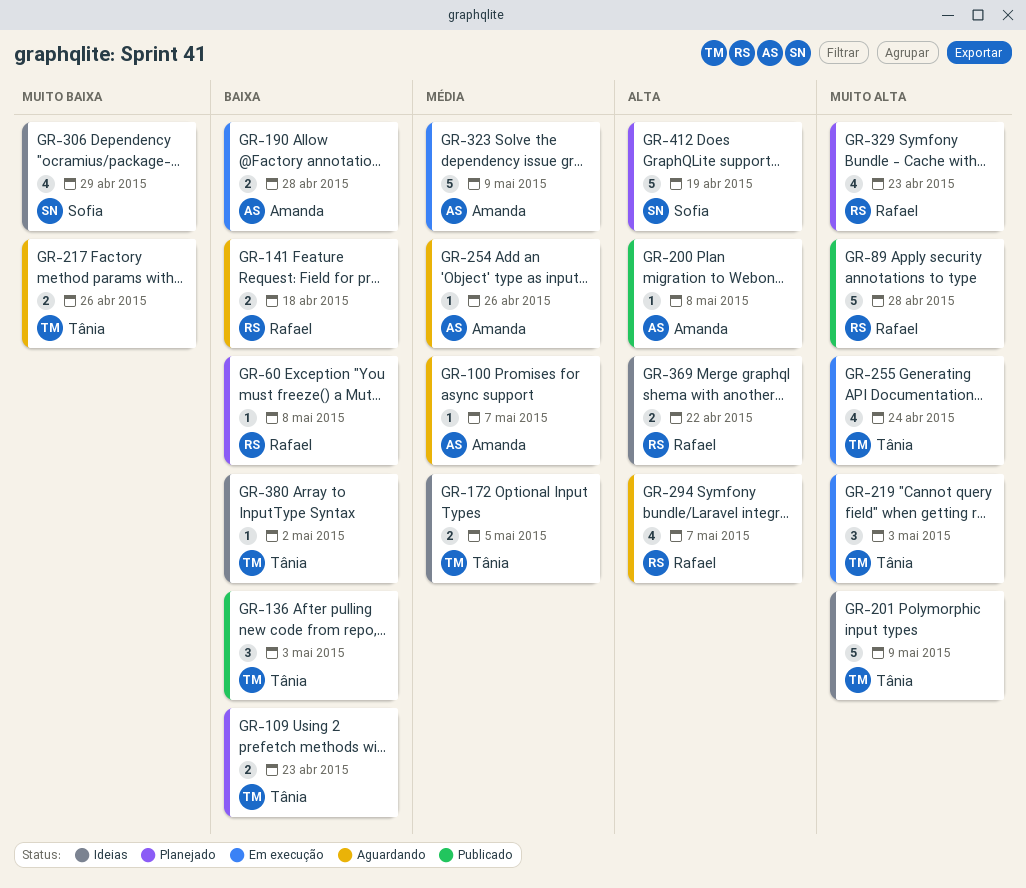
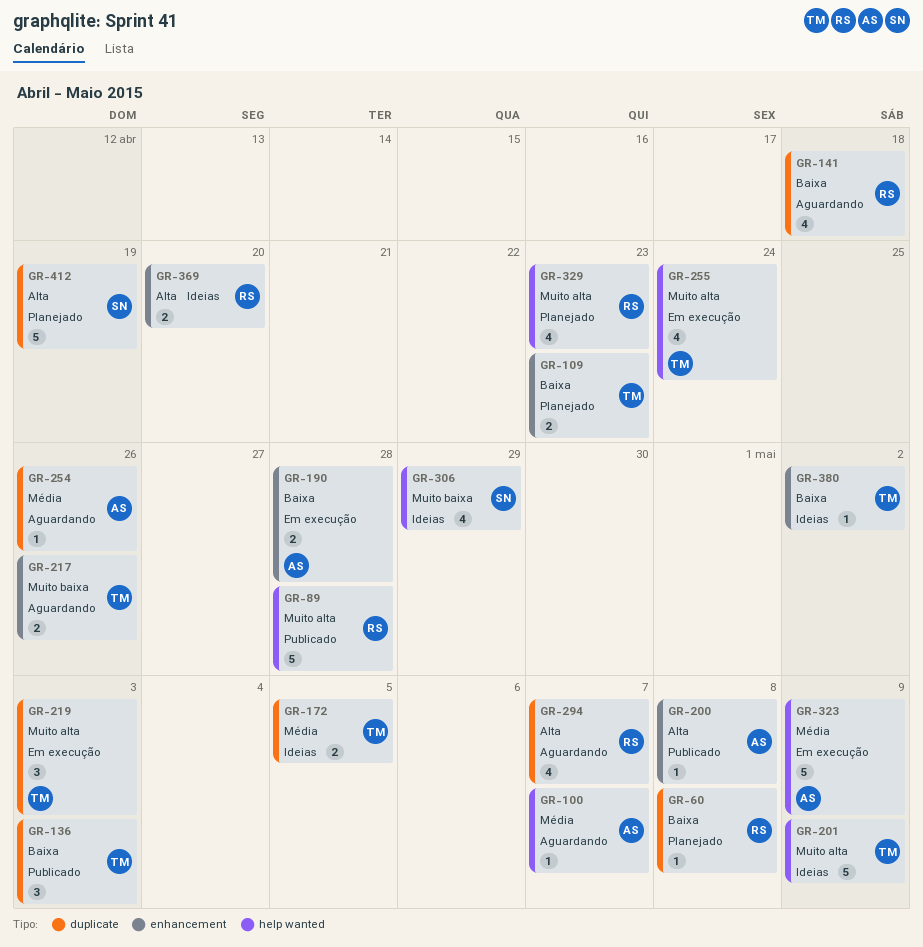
GR-141, estimate: 2 -> 4
GR-369, due: Apr 22 -> Apr 20

